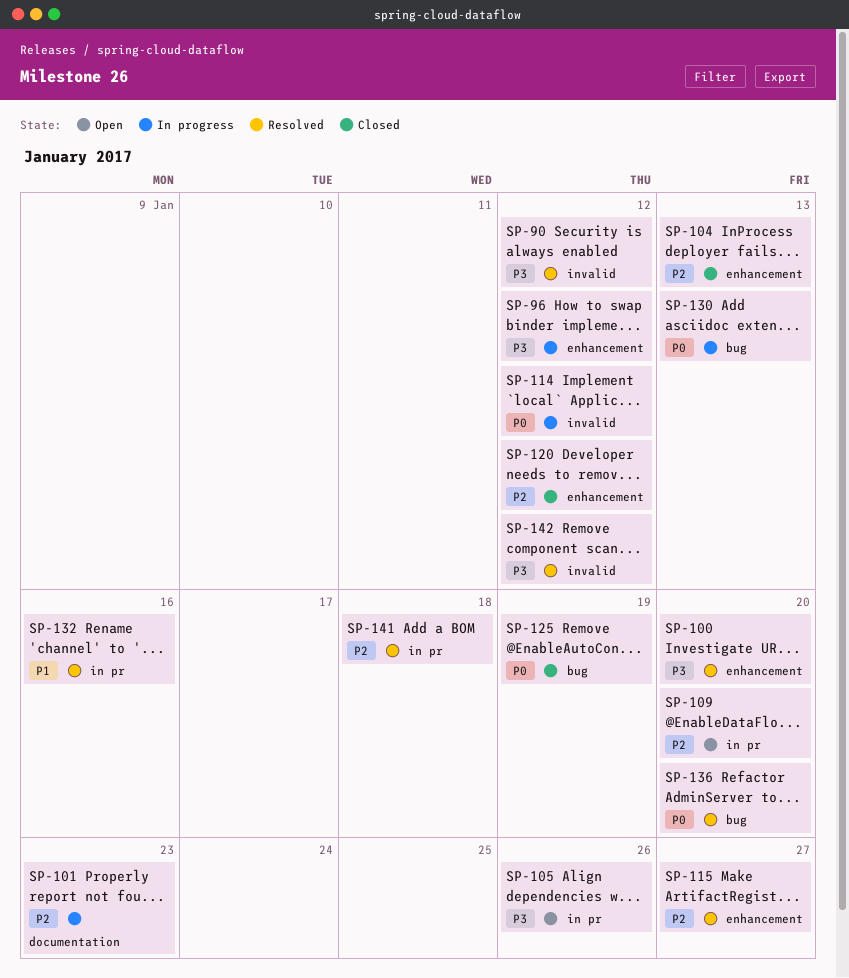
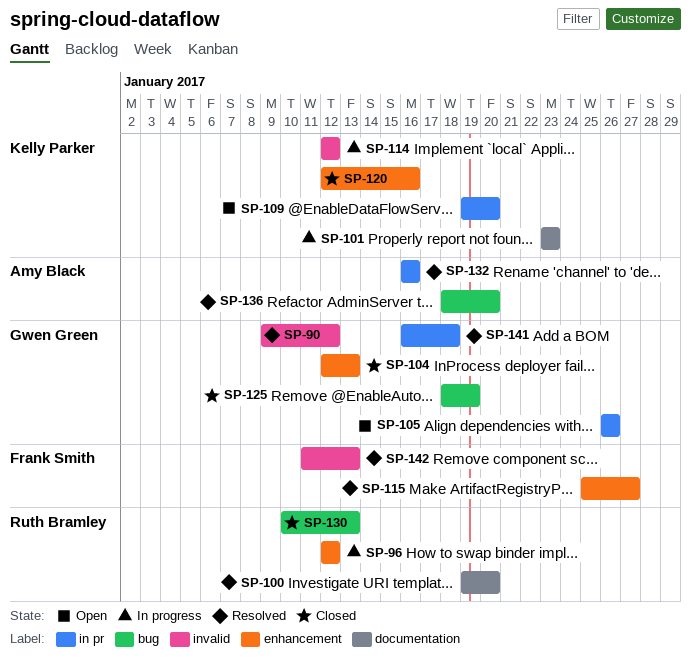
SP-100, label: enhancement -> documentation
SP-120, due: Jan 12 -> Jan 16
SP-130, status: In progress -> Closed
SP-142, due: Jan 12 -> Jan 13

